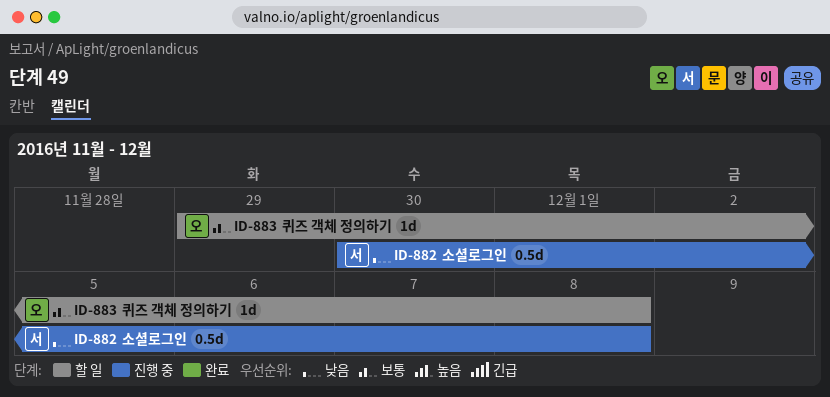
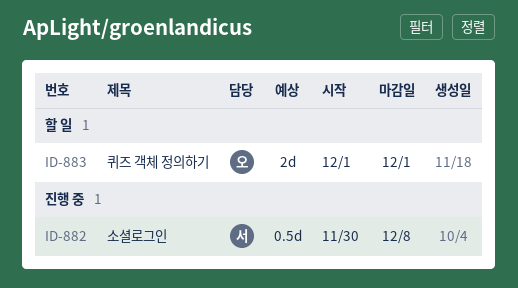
ID-883, estimate: 1d -> 2d
ID-883, start: Nov 29 -> Dec 1
ID-883, due: Dec 8 -> Dec 1

